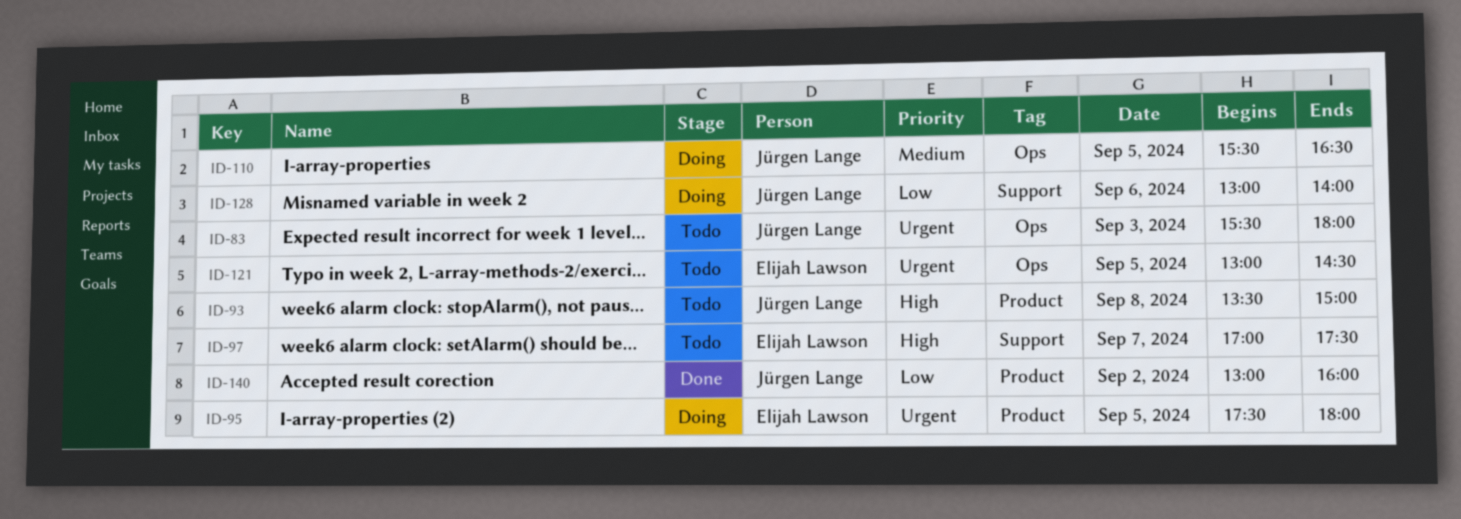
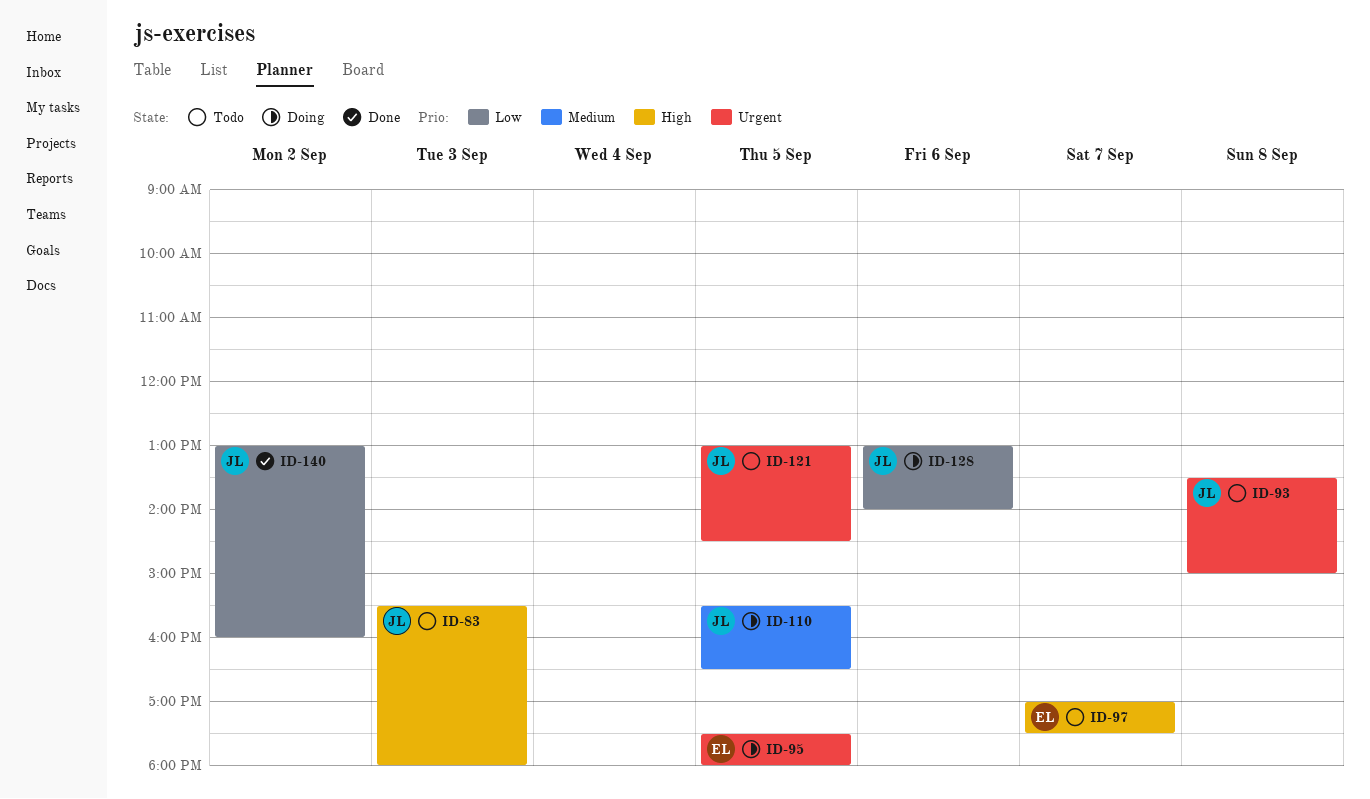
ID-83, priority: Urgent -> High
ID-93, priority: High -> Urgent
ID-121, owner: Elijah Lawson -> Jürgen Lange

